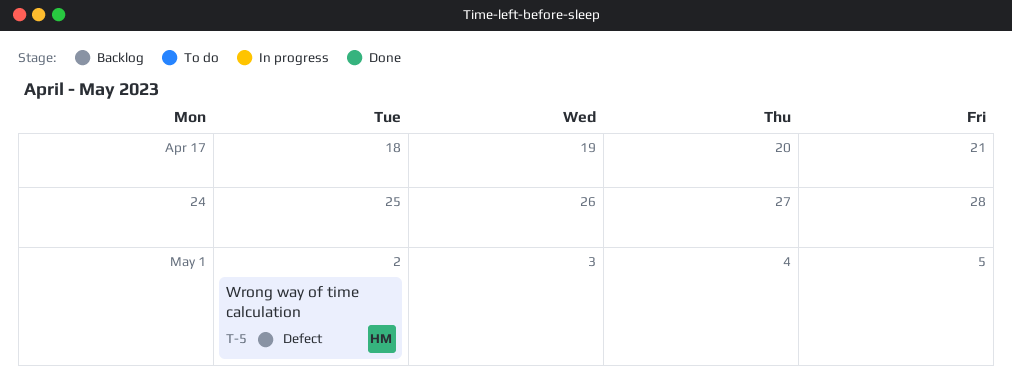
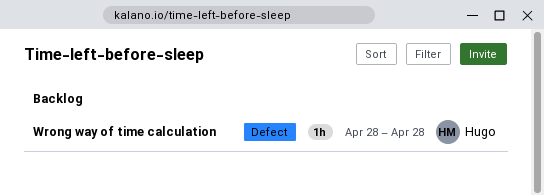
Wrong way of time calculation, due: May 2 -> Apr 28

